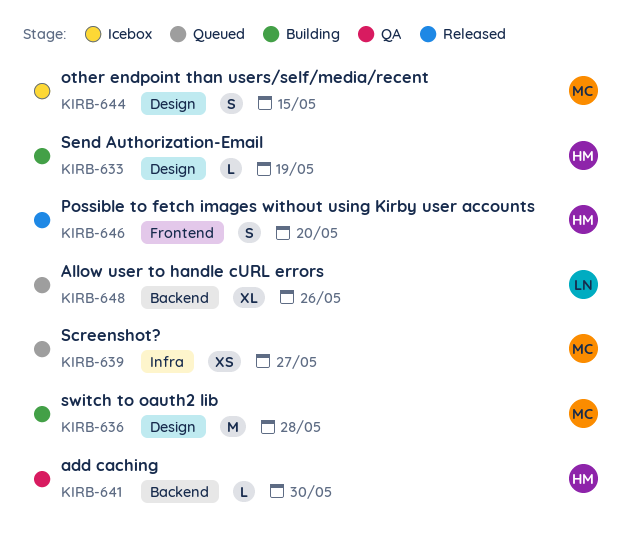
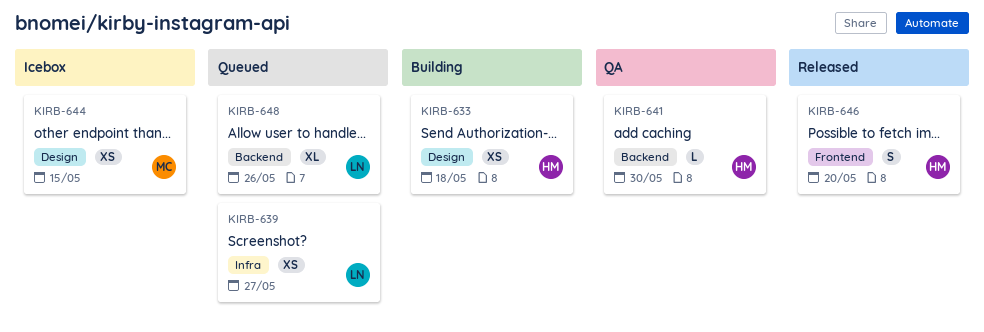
KIRB-633, estimate: L -> XS
KIRB-633, due: May 19 -> May 18
KIRB-636: present -> none
KIRB-639, owner: MC -> LN
KIRB-644, estimate: S -> XS

